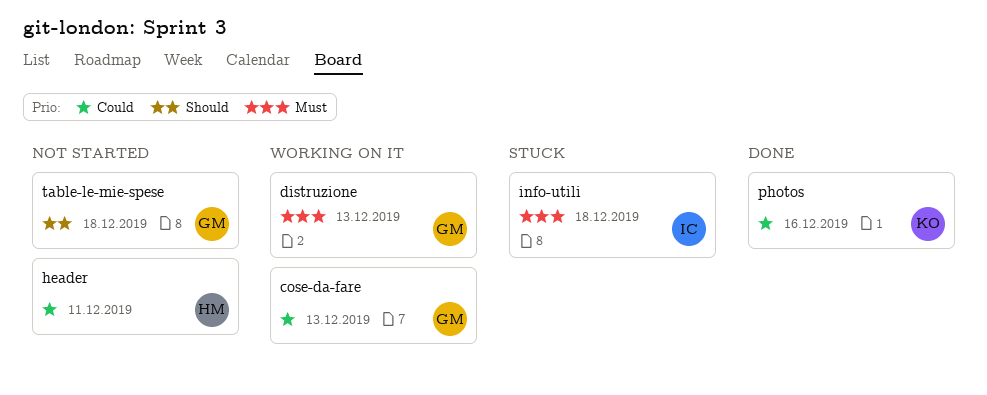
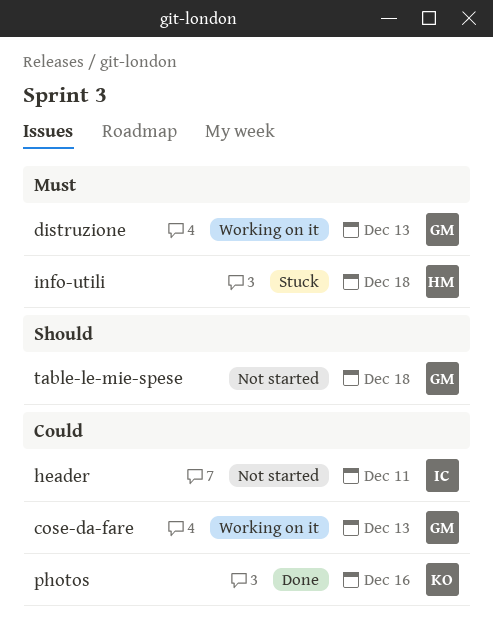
header, owner: HM -> IC
info-utili, owner: IC -> HM

